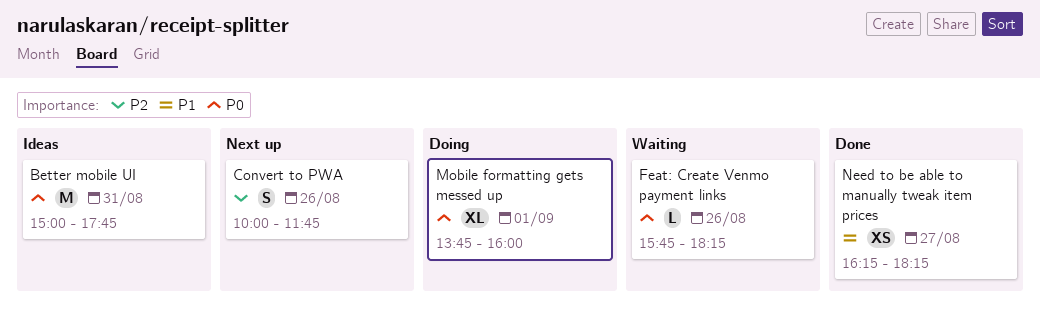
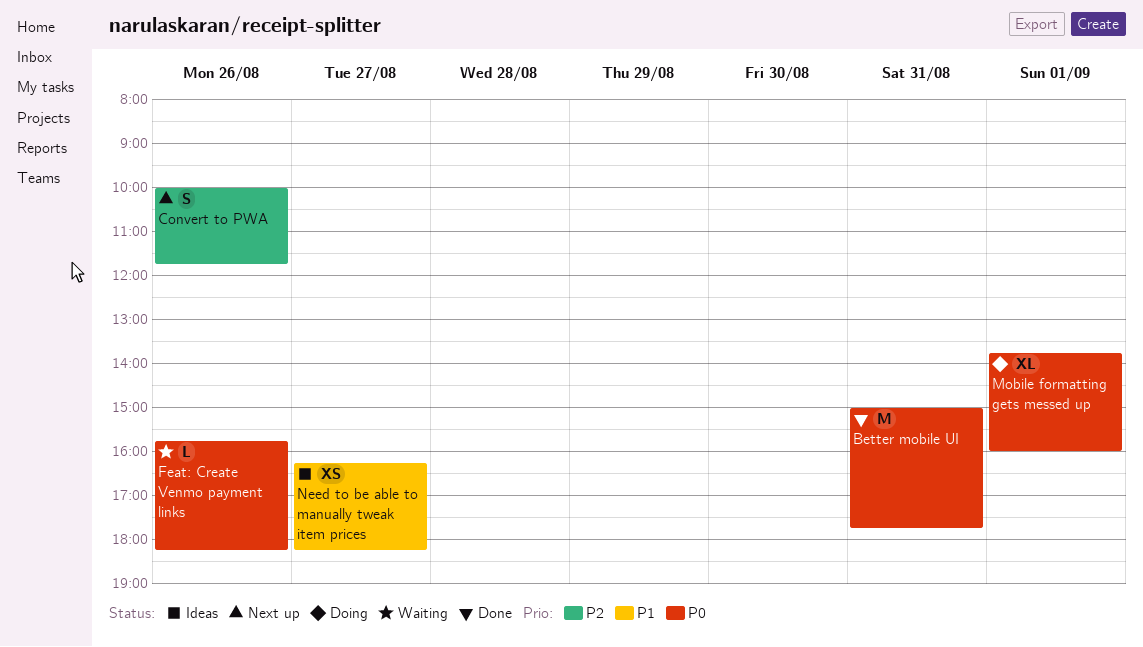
Better mobile UI, status: Ideas -> Done
Need to be able to manually tweak item prices, status: Done -> Ideas

